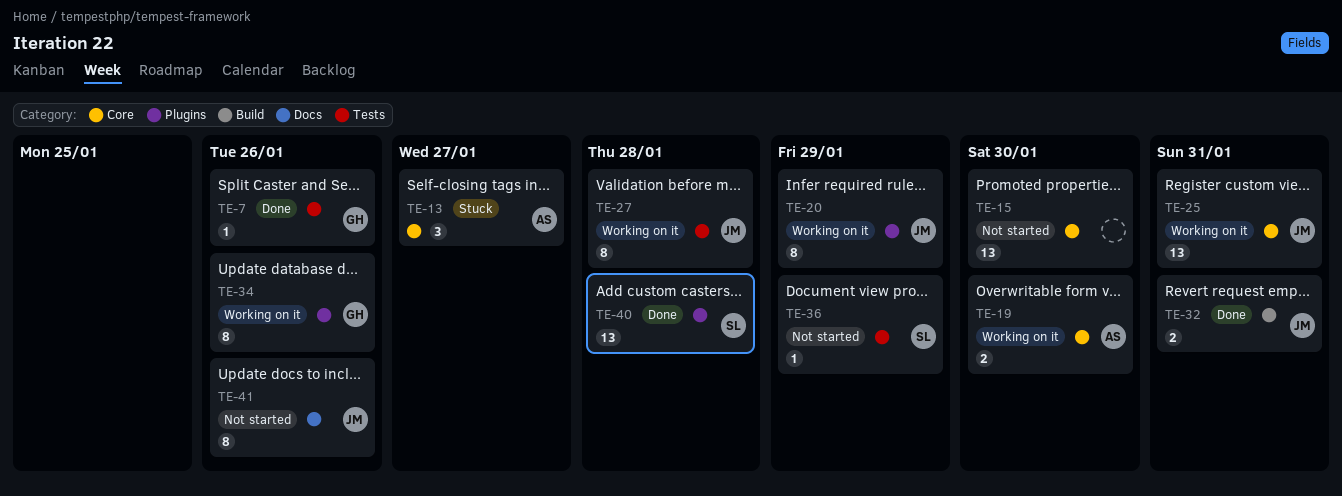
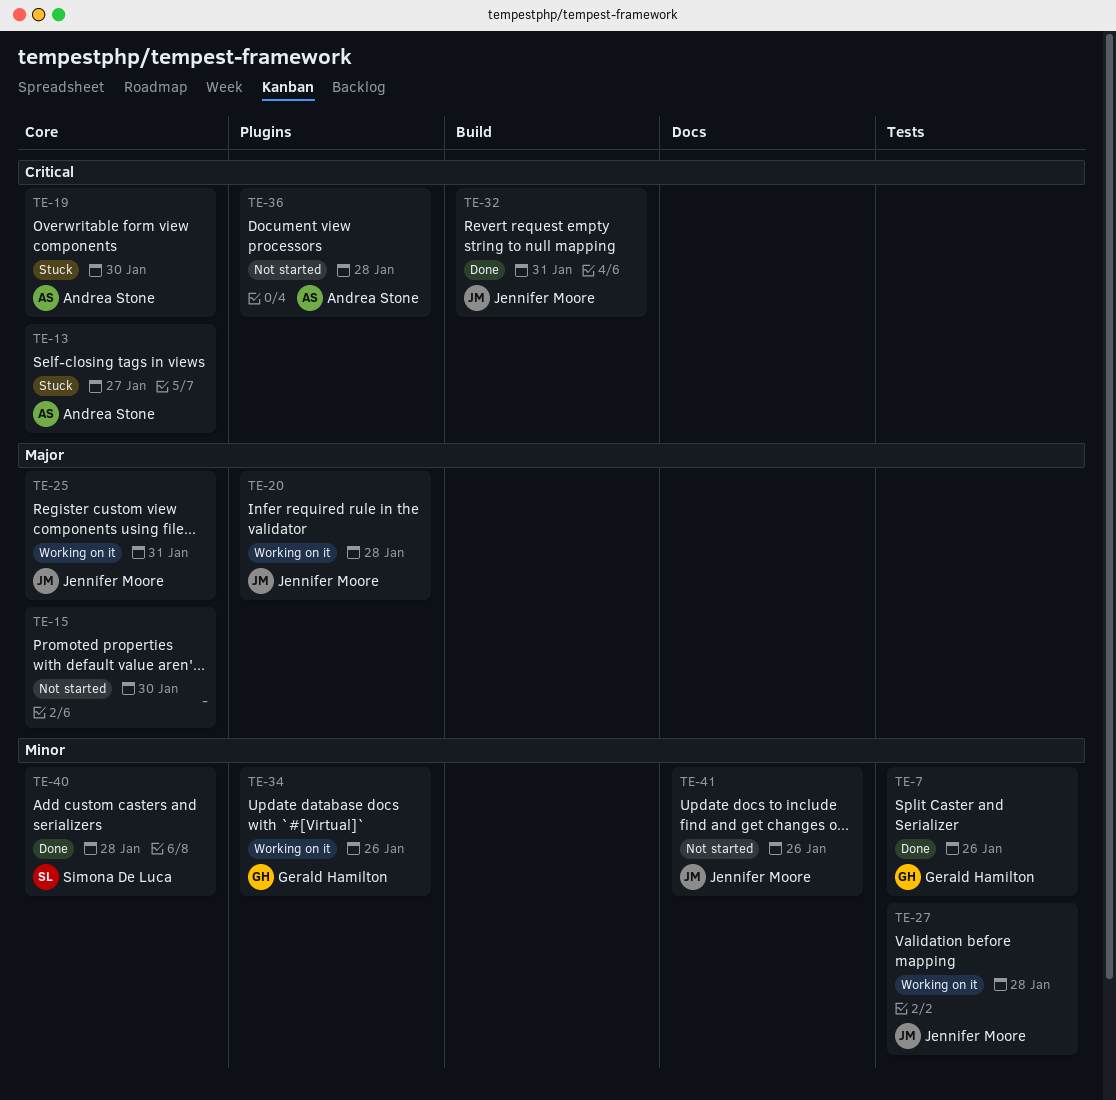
TE-19, status: Working on it -> Stuck
TE-20, due: Jan 29 -> Jan 28
TE-36, owner: Simona De Luca -> Andrea Stone
TE-36, label: Tests -> Plugins
TE-36, due: Jan 29 -> Jan 28
TE-40, label: Plugins -> Core

